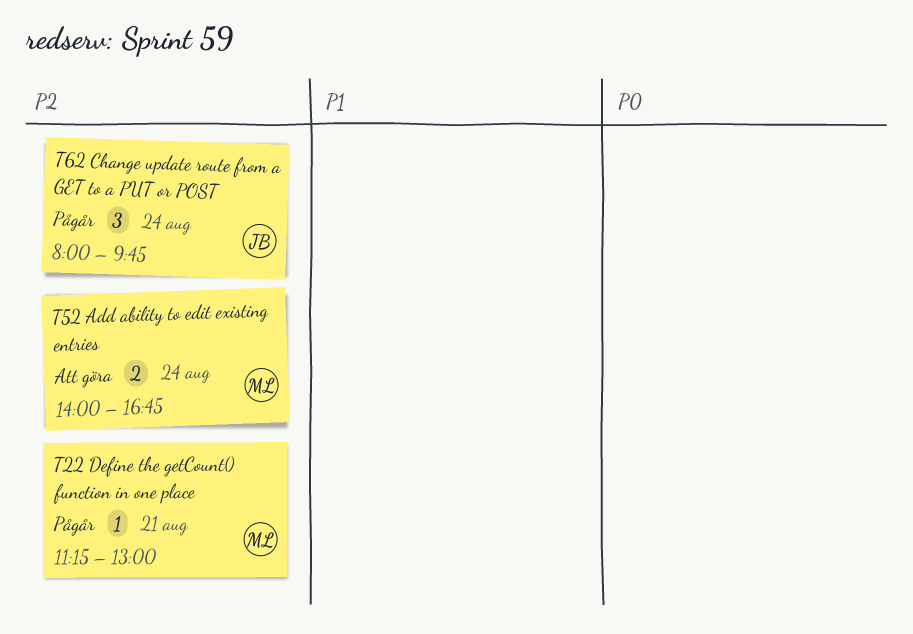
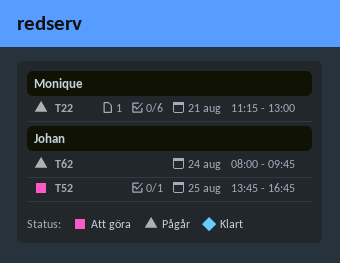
T52, owner: Monique -> Johan
T52, day: Aug 24 -> Aug 25
T52, begins: 14:00 -> 13:45

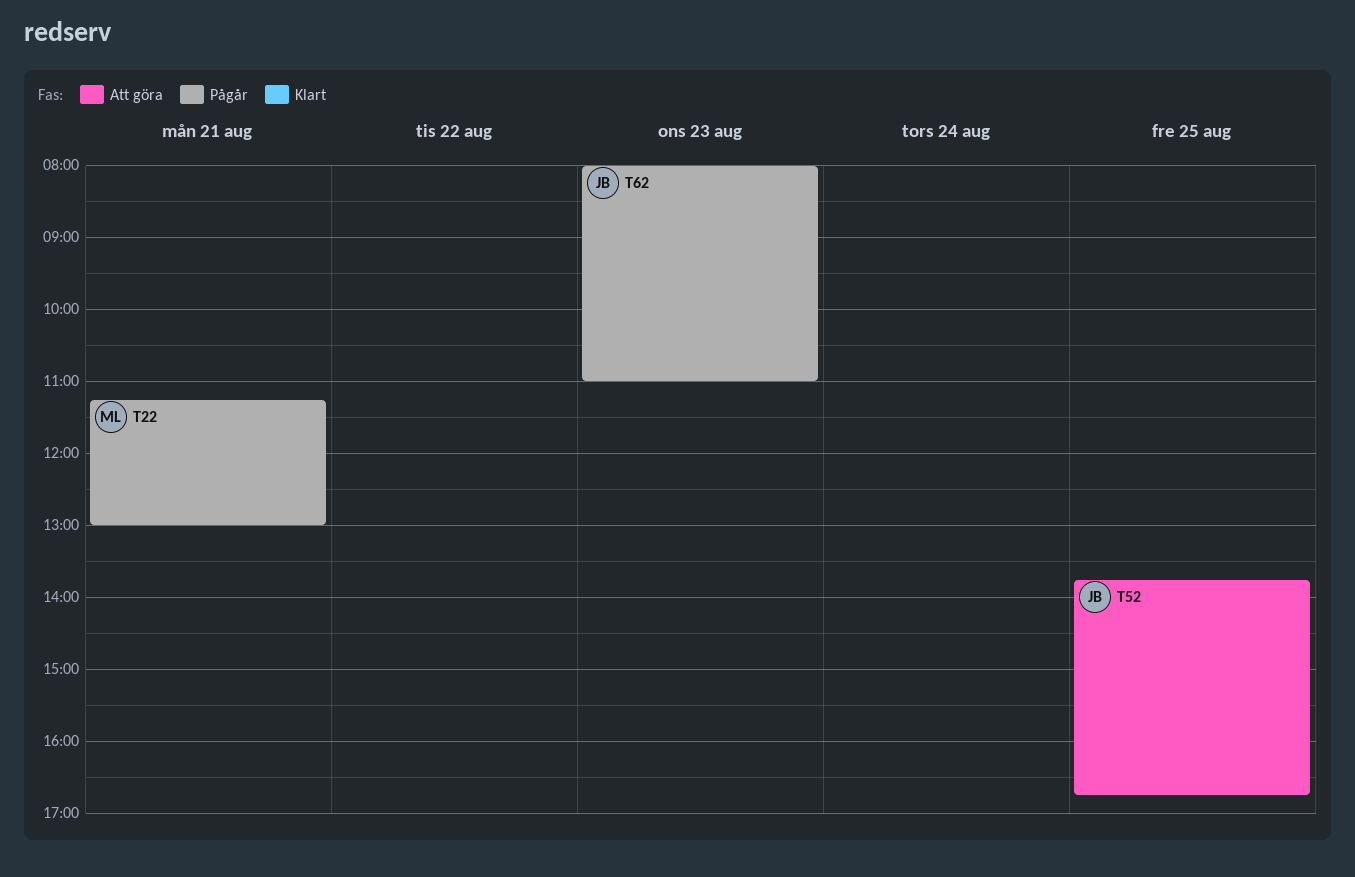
T62, day: Aug 24 -> Aug 23
T62, ends: 09:45 -> 11:00

